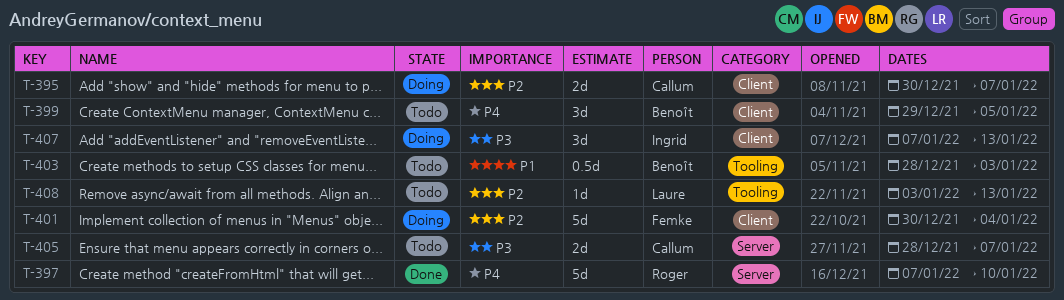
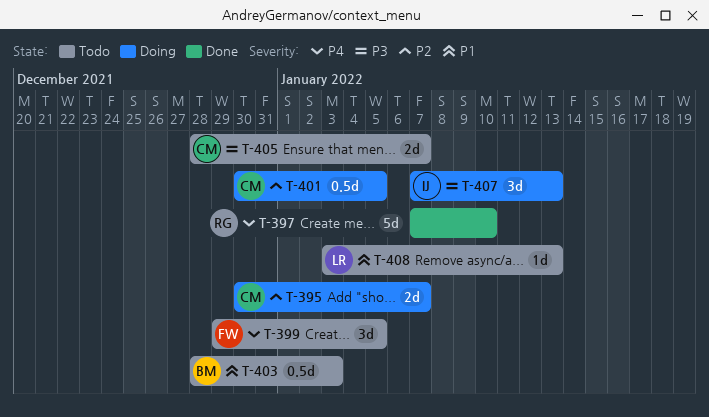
T-399, owner: Benoît -> Femke
T-401, owner: Femke -> Callum
T-401, estimate: 5d -> 0.5d
T-401, due: Jan 4 -> Jan 5
T-408, priority: P2 -> P1

